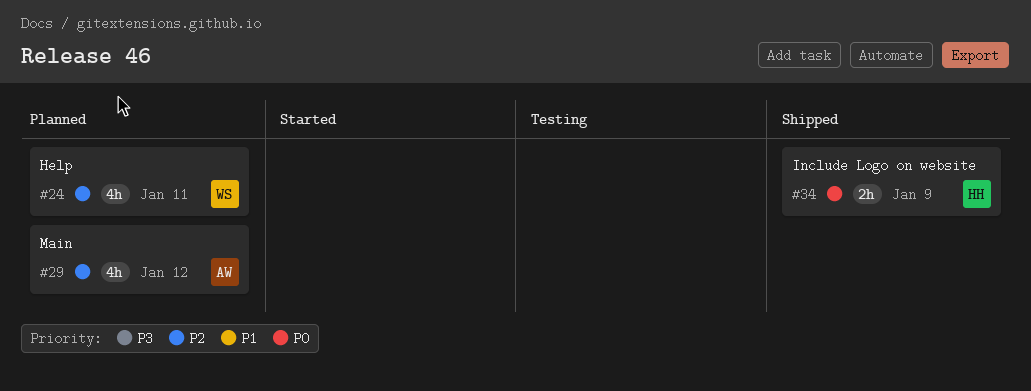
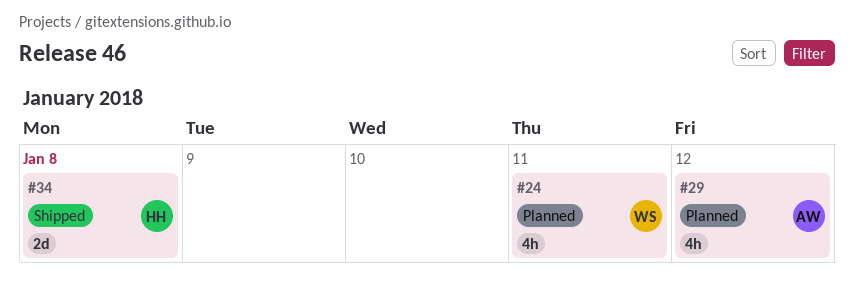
#34, estimate: 2h -> 2d
#34, due: Jan 9 -> Jan 8

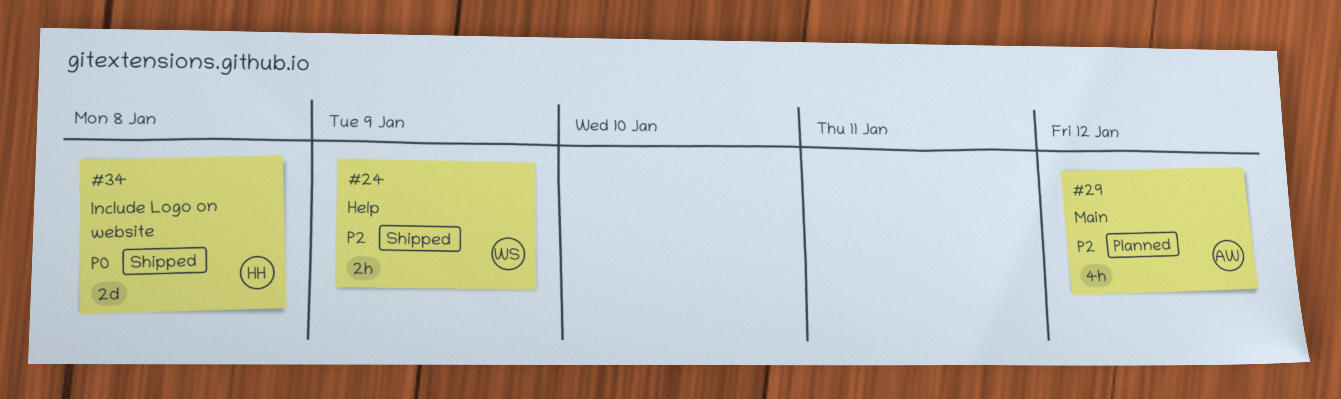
#24, status: Planned -> Shipped
#24, estimate: 4h -> 2h
#24, due: Jan 11 -> Jan 9

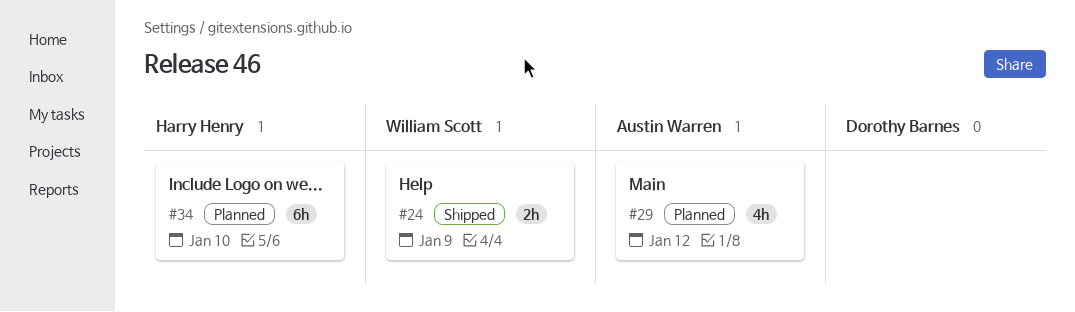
#34, status: Shipped -> Planned
#34, estimate: 2d -> 6h
#34, due: Jan 8 -> Jan 10

